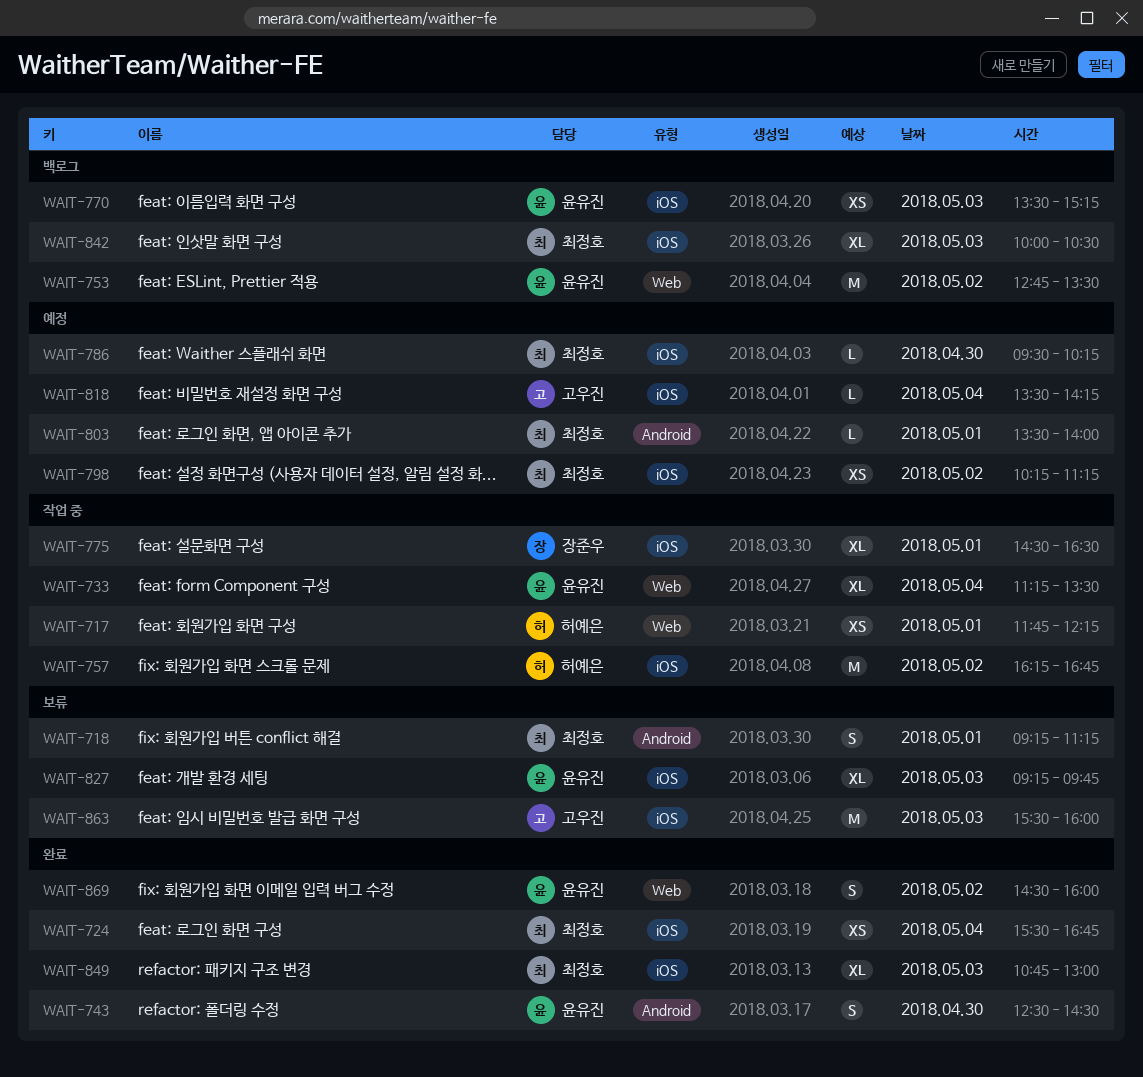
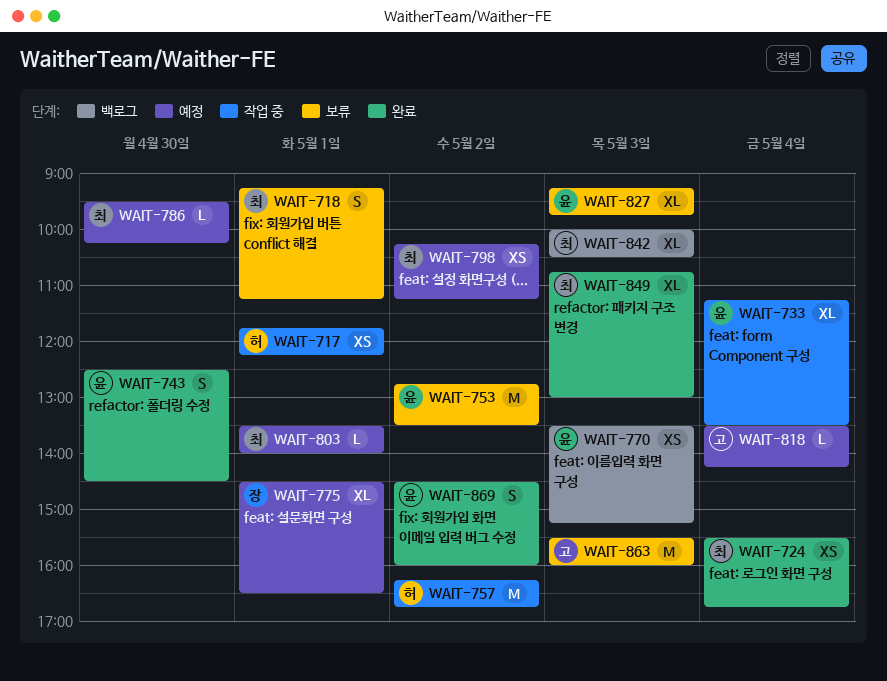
WAIT-753, status: 백로그 -> 보류
WAIT-775, status: 작업 중 -> 예정

